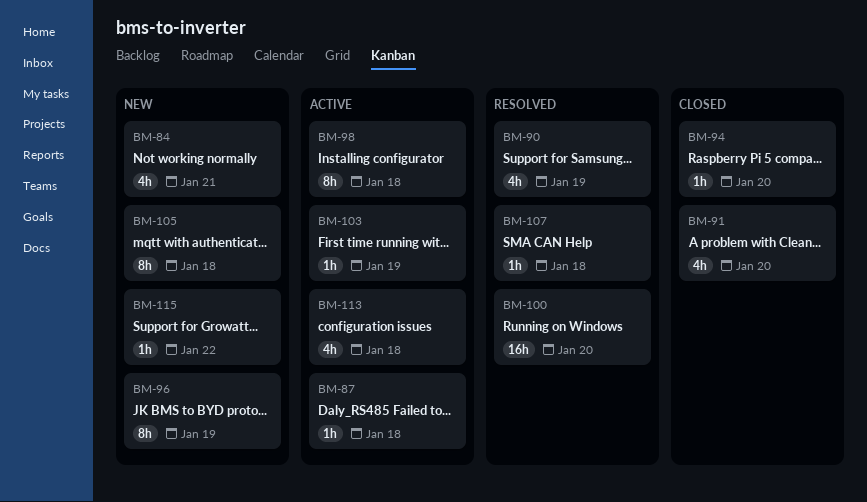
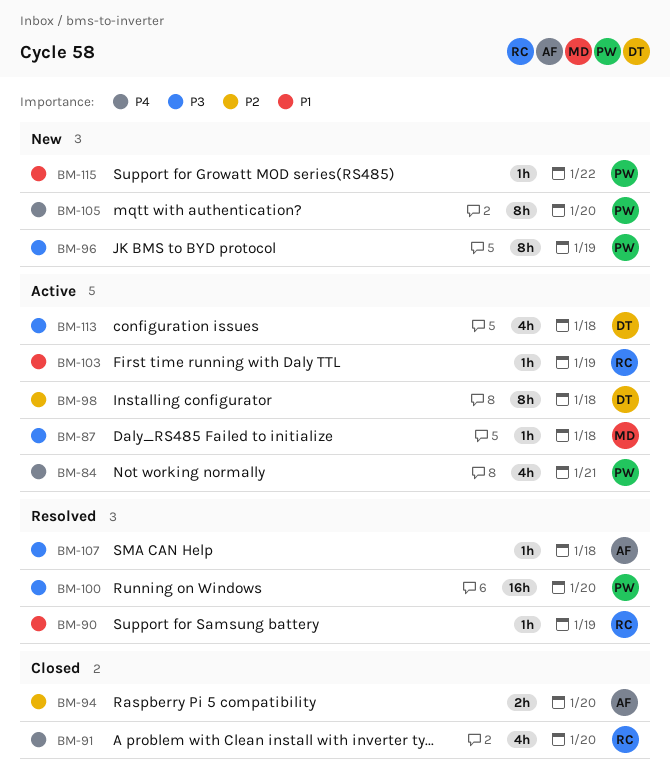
BM-84, status: New -> Active
BM-90, estimate: 4h -> 1h
BM-94, estimate: 1h -> 2h
BM-105, due: Jan 18 -> Jan 20

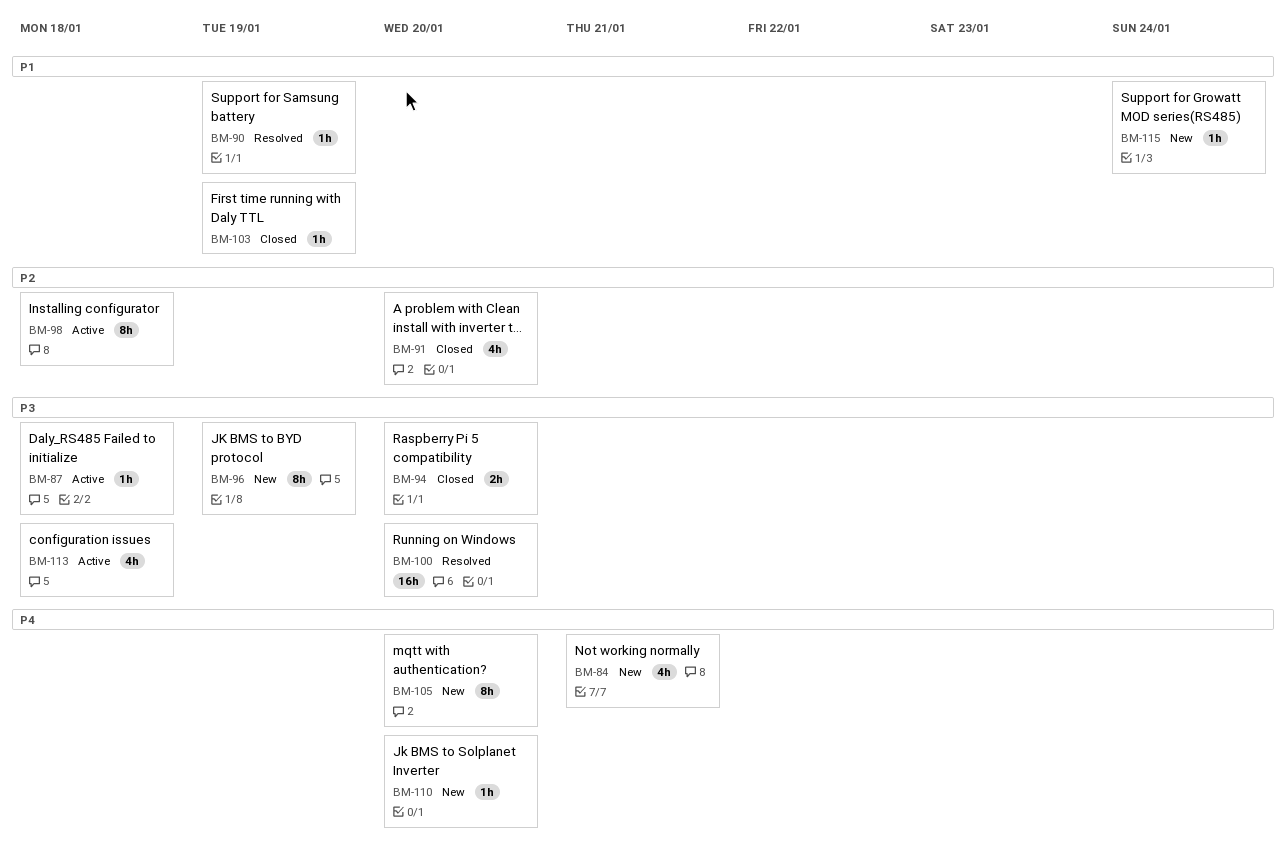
BM-84, status: Active -> New
BM-91, priority: P4 -> P2
BM-94, priority: P2 -> P3
BM-103, status: Active -> Closed
BM-107: present -> none
BM-110: none -> present
BM-115, due: Jan 22 -> Jan 24

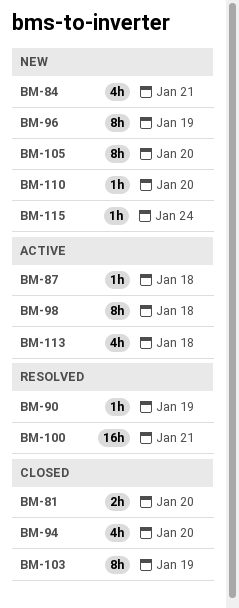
BM-81: none -> present
BM-91: present -> none
BM-94, estimate: 2h -> 4h
BM-100, due: Jan 20 -> Jan 21
BM-103, estimate: 1h -> 8h

